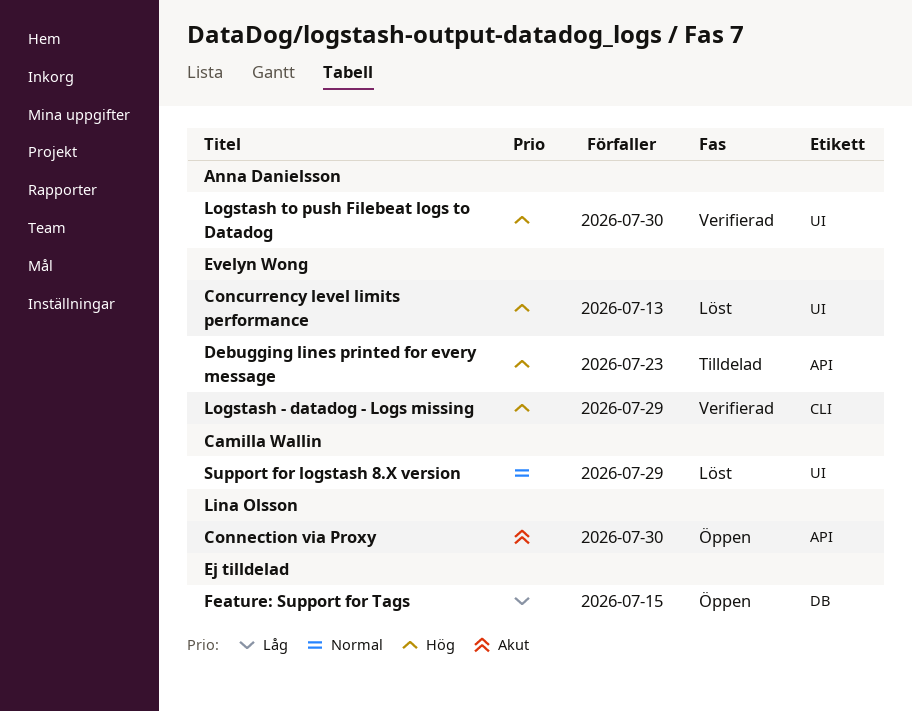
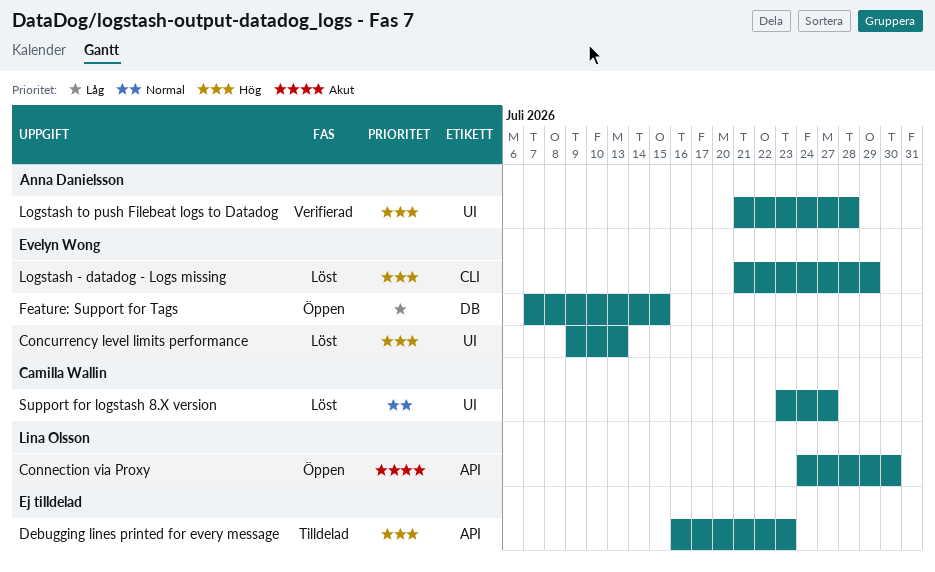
Debugging lines printed for every message, owner: Evelyn Wong -> none
Feature: Support for Tags, owner: none -> Evelyn Wong
Logstash - datadog - Logs missing, status: Verifierad -> Löst
Logstash to push Filebeat logs to Datadog, due: Jul 30 -> Jul 28
Support for logstash 8.X version, due: Jul 29 -> Jul 27

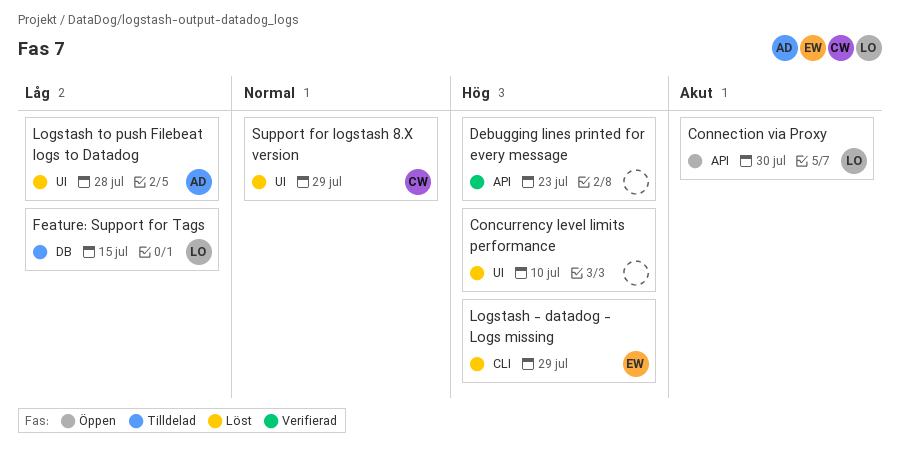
Concurrency level limits performance, owner: Evelyn Wong -> none
Concurrency level limits performance, due: Jul 13 -> Jul 10
Debugging lines printed for every message, status: Tilldelad -> Verifierad
Feature: Support for Tags, status: Öppen -> Tilldelad
Feature: Support for Tags, owner: Evelyn Wong -> Lina Olsson
Logstash to push Filebeat logs to Datadog, status: Verifierad -> Löst
Logstash to push Filebeat logs to Datadog, priority: Hög -> Låg
Support for logstash 8.X version, due: Jul 27 -> Jul 29

